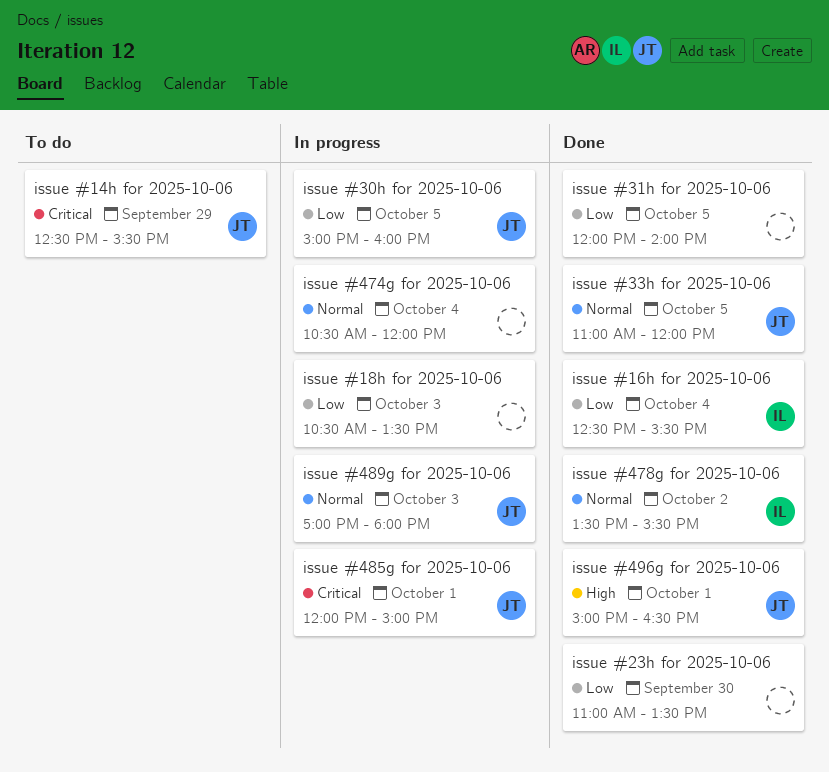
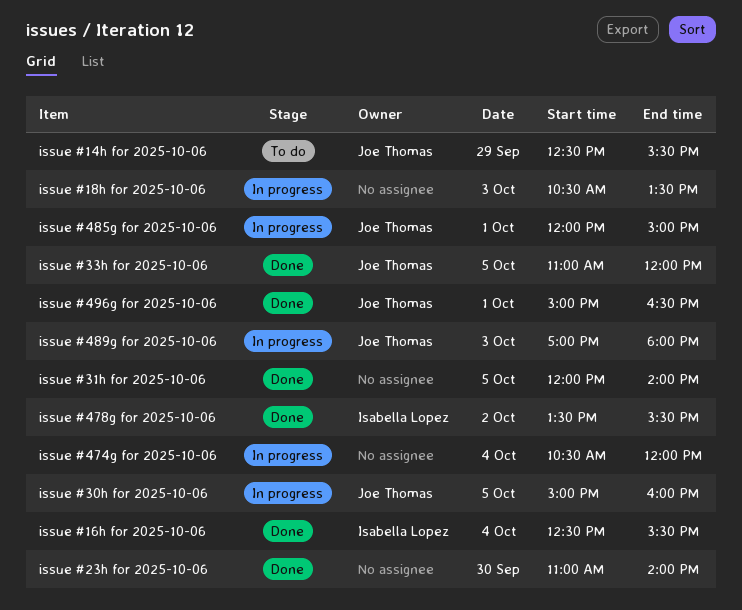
issue #23h for 2025-10-06, ends: 13:30 -> 14:00

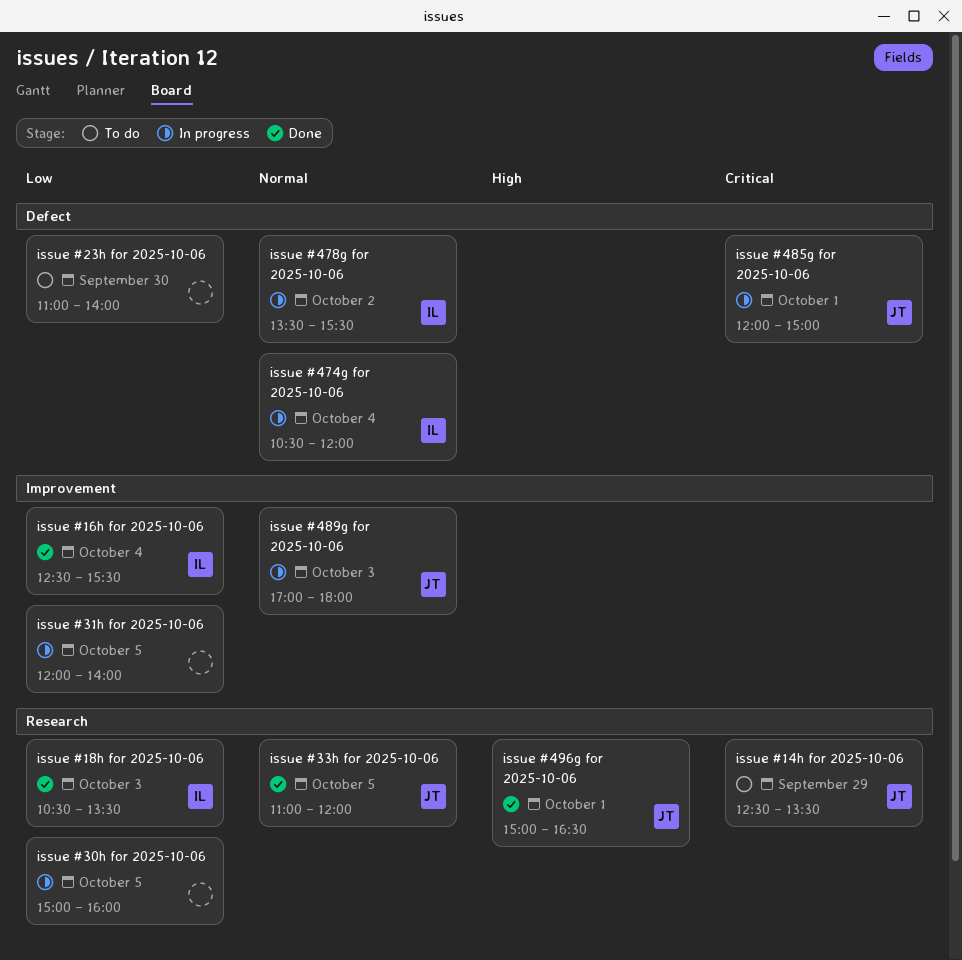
issue #14h for 2025-10-06, ends: 15:30 -> 13:30
issue #18h for 2025-10-06, status: In progress -> Done
issue #18h for 2025-10-06, owner: none -> Isabella Lopez
issue #23h for 2025-10-06, status: Done -> To do
issue #30h for 2025-10-06, owner: Joe Thomas -> none
issue #31h for 2025-10-06, status: Done -> In progress
issue #474g for 2025-10-06, owner: none -> Isabella Lopez
issue #478g for 2025-10-06, status: Done -> In progress

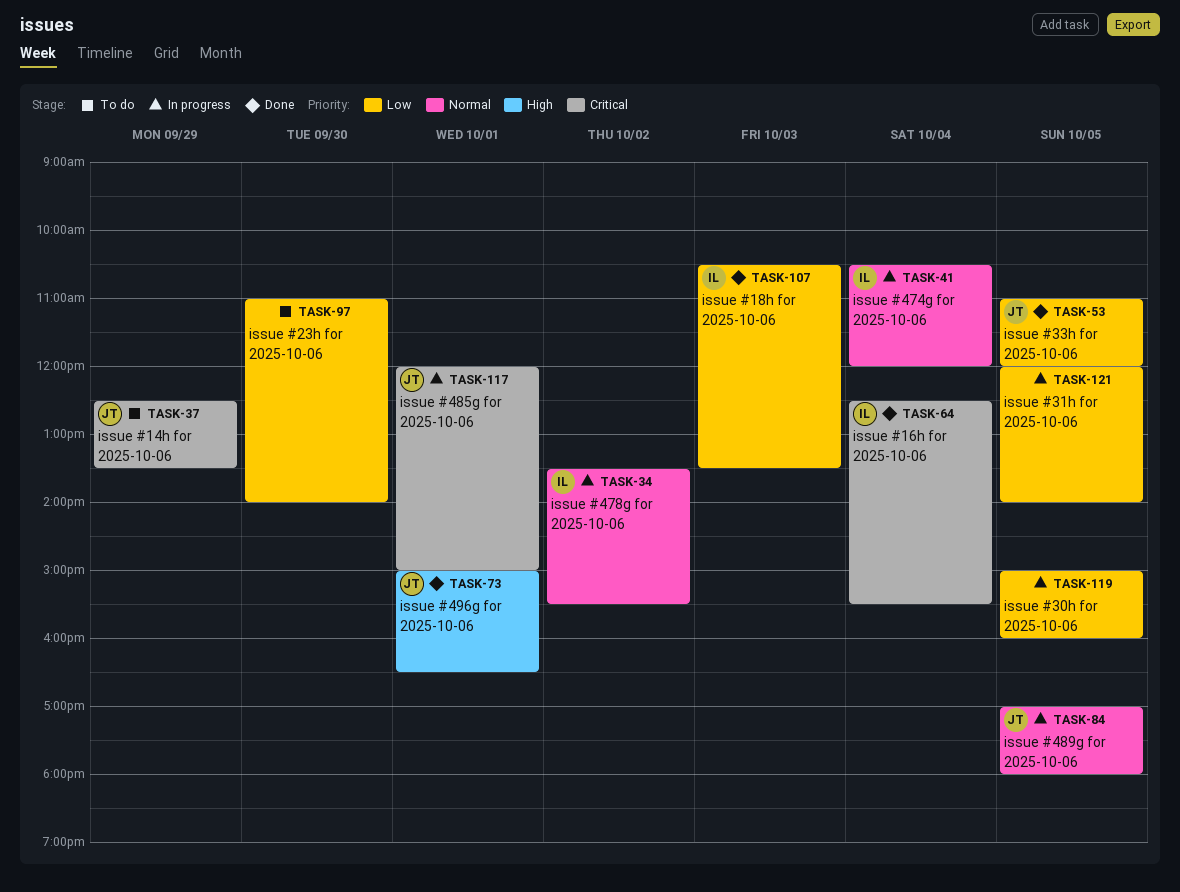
issue #16h for 2025-10-06, priority: Low -> Critical
issue #33h for 2025-10-06, priority: Normal -> Low
issue #489g for 2025-10-06, day: Oct 3 -> Oct 5

